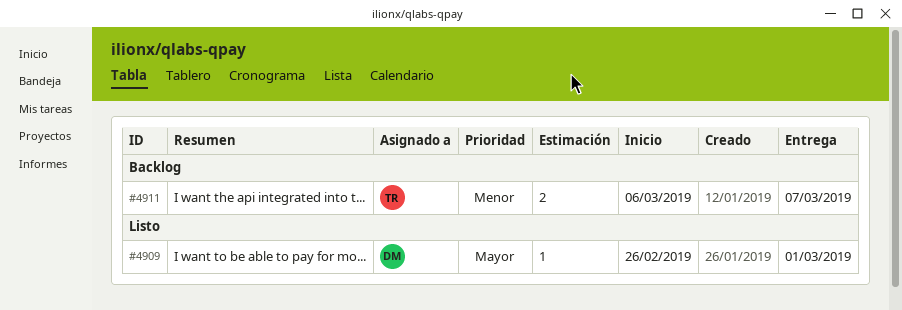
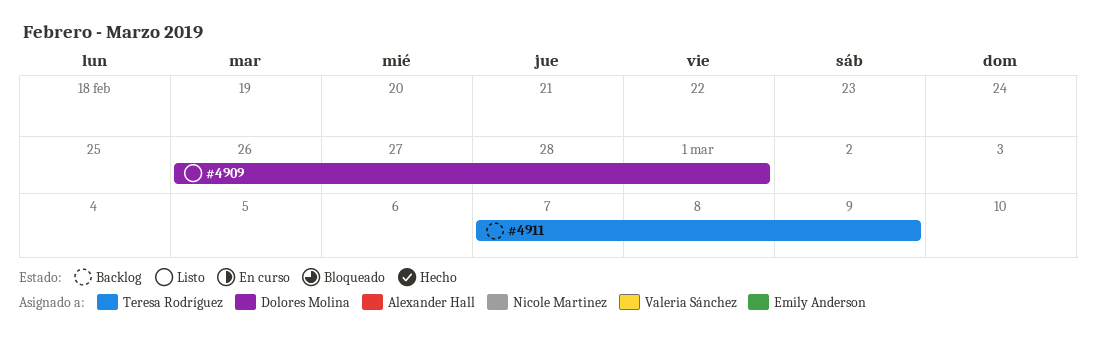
#4911, start: Mar 6 -> Mar 7
#4911, due: Mar 7 -> Mar 9

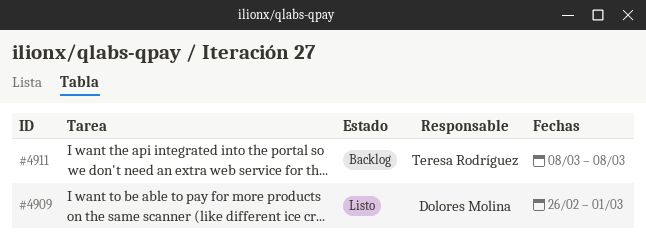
#4911, start: Mar 7 -> Mar 8
#4911, due: Mar 9 -> Mar 8

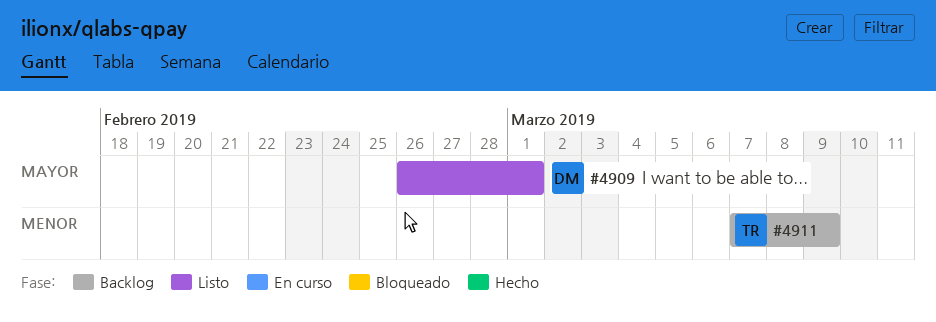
#4911, start: Mar 8 -> Mar 7
#4911, due: Mar 8 -> Mar 9

